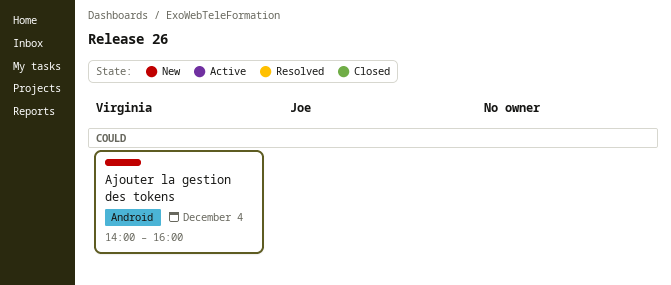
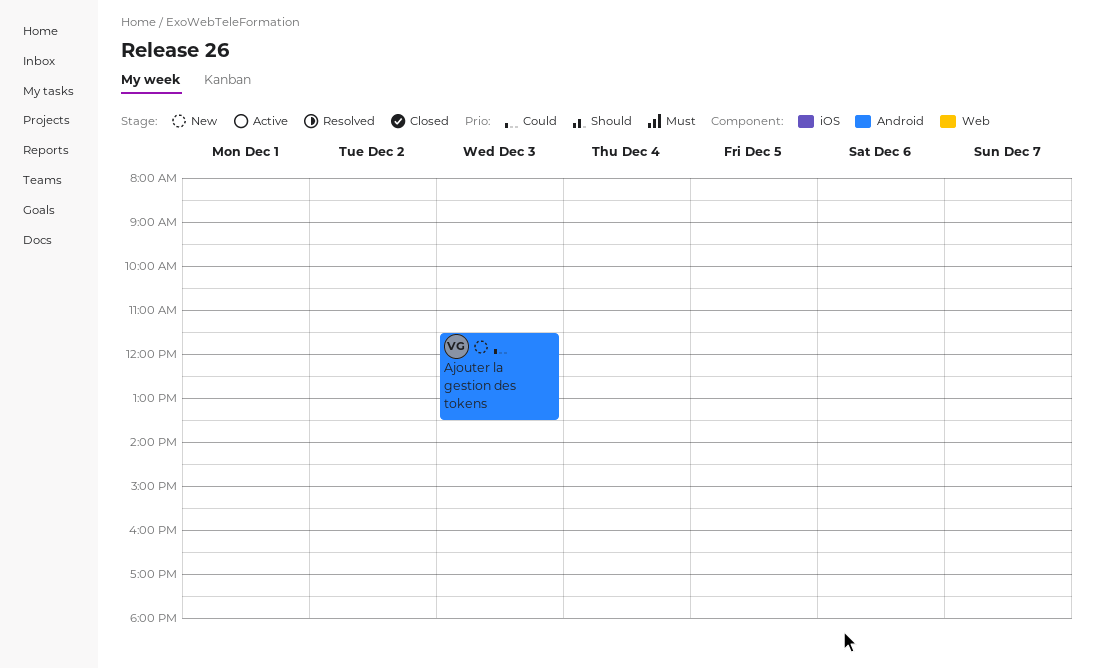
Ajouter la gestion des tokens, day: Dec 4 -> Dec 3
Ajouter la gestion des tokens, begins: 14:00 -> 11:30
Ajouter la gestion des tokens, ends: 16:00 -> 13:30

